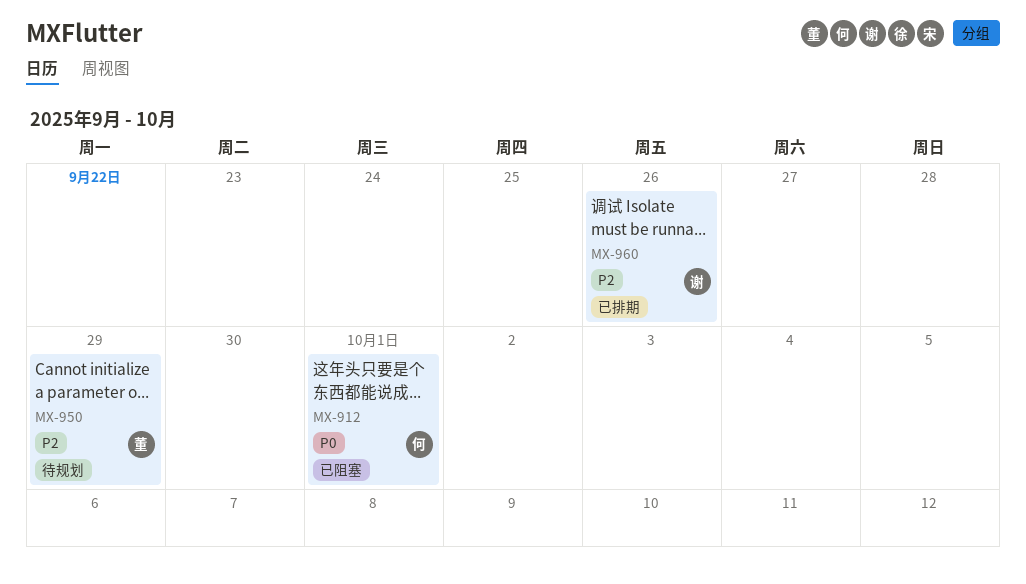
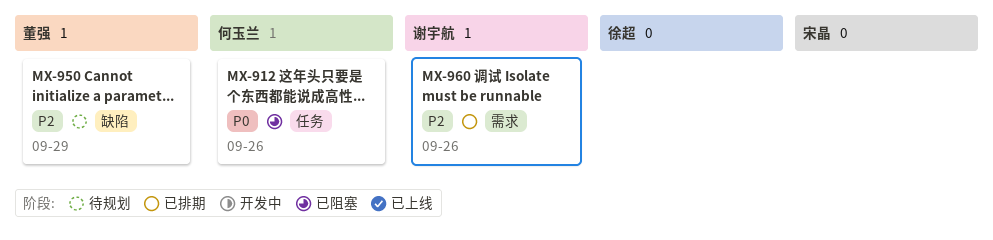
MX-912, due: Oct 1 -> Sep 26

